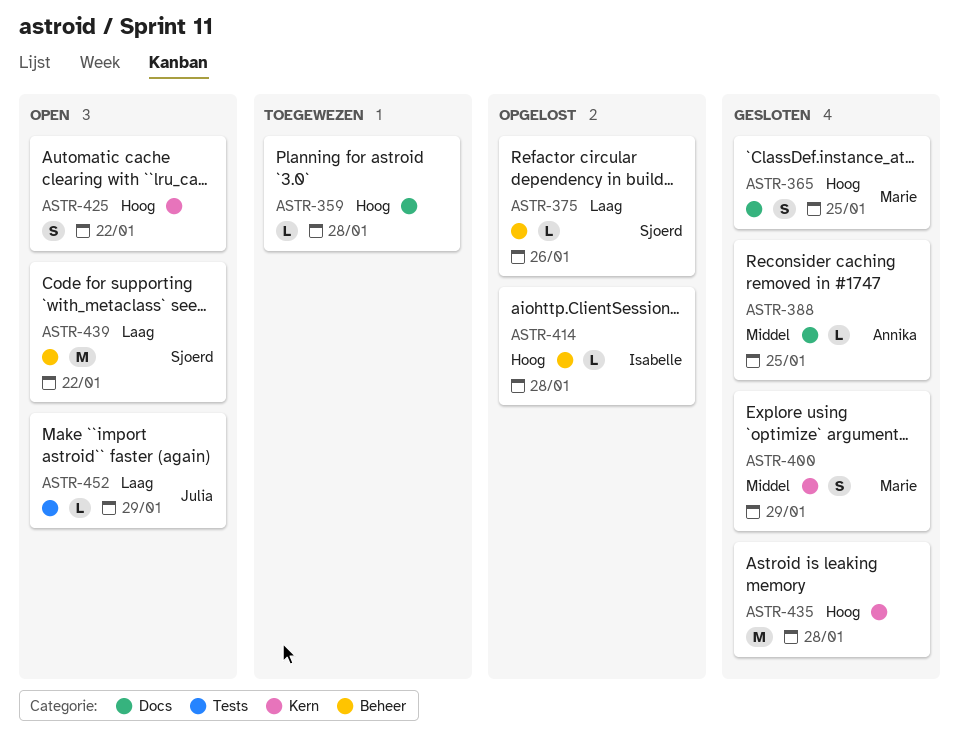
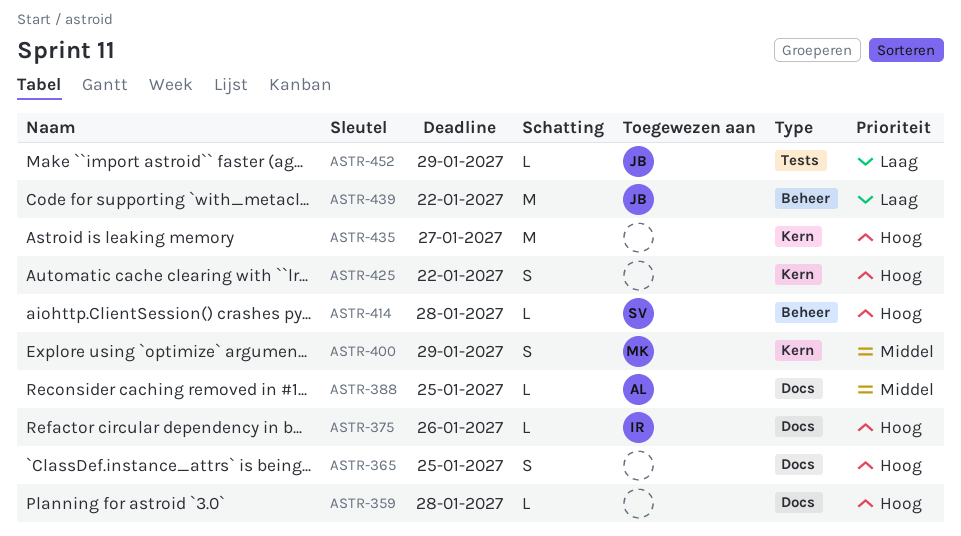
ASTR-365, owner: Marie -> none
ASTR-375, owner: Sjoerd -> Isabelle
ASTR-375, priority: Laag -> Hoog
ASTR-375, label: Beheer -> Docs
ASTR-414, owner: Isabelle -> Sjoerd
ASTR-435, due: Jan 28 -> Jan 27
ASTR-439, owner: Sjoerd -> Julia

